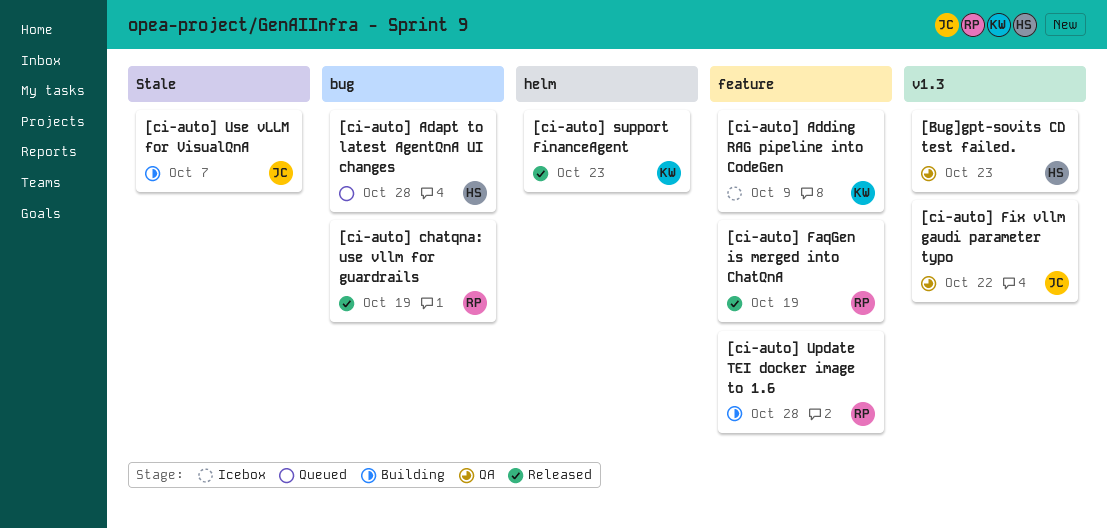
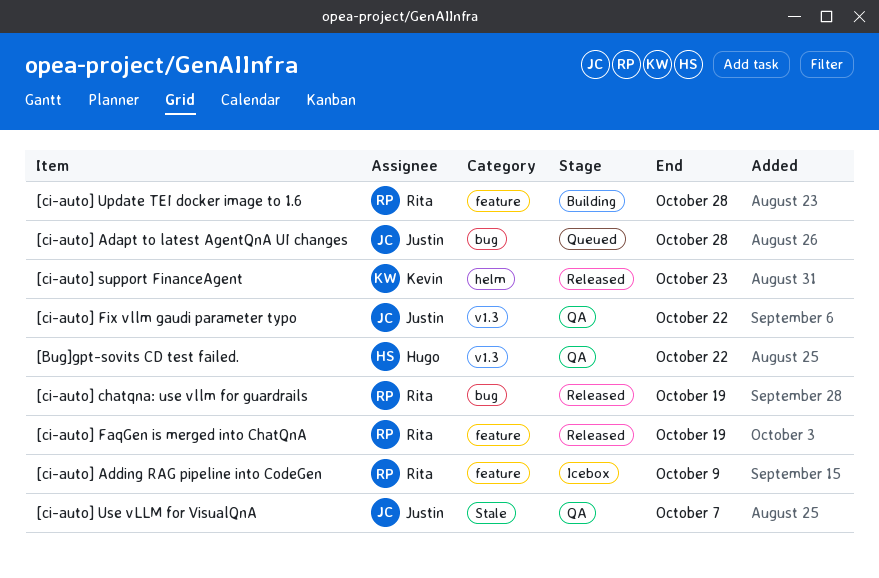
[Bug]gpt-sovits CD test failed., due: Oct 23 -> Oct 22
[ci-auto] Adapt to latest AgentQnA UI changes, owner: Hugo -> Justin
[ci-auto] Adding RAG pipeline into CodeGen, owner: Kevin -> Rita
[ci-auto] Use vLLM for VisualQnA, status: Building -> QA

